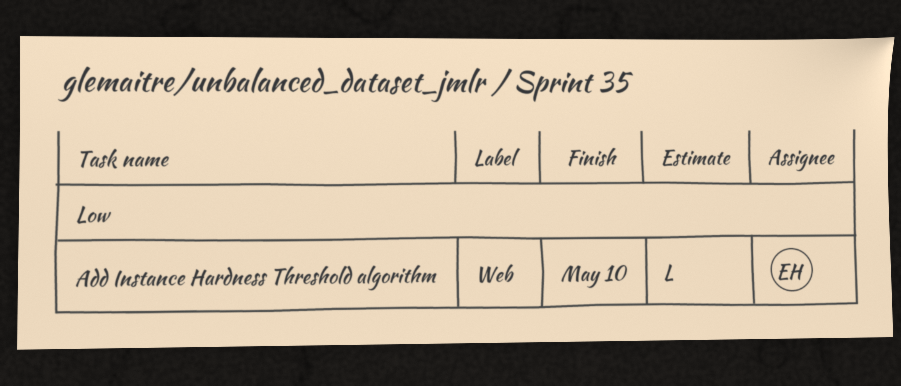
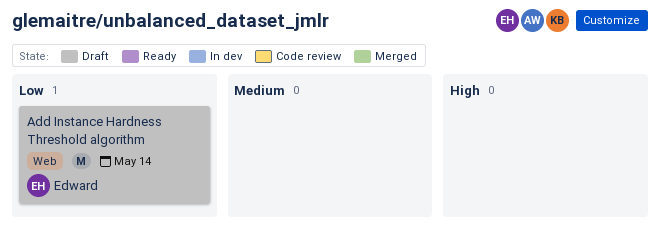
Add Instance Hardness Threshold algorithm, estimate: L -> M
Add Instance Hardness Threshold algorithm, due: May 10 -> May 14

